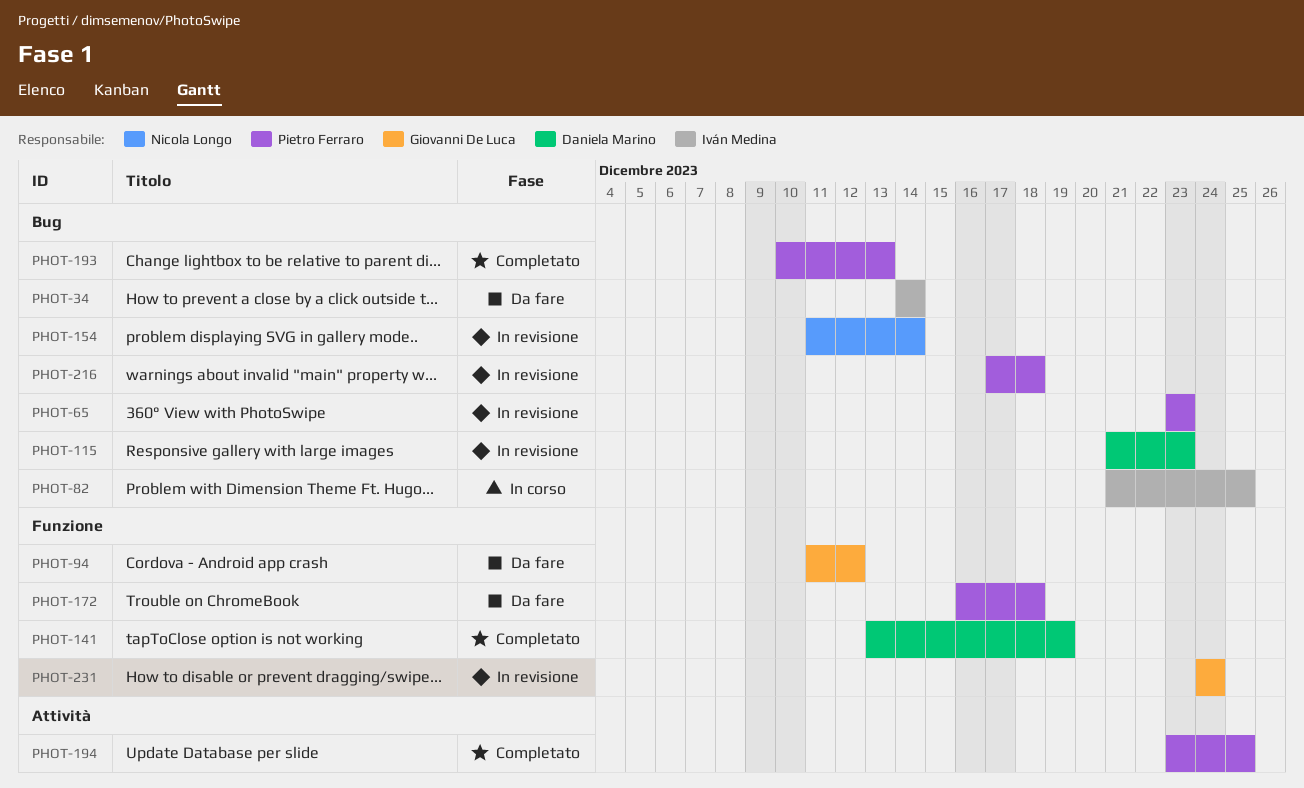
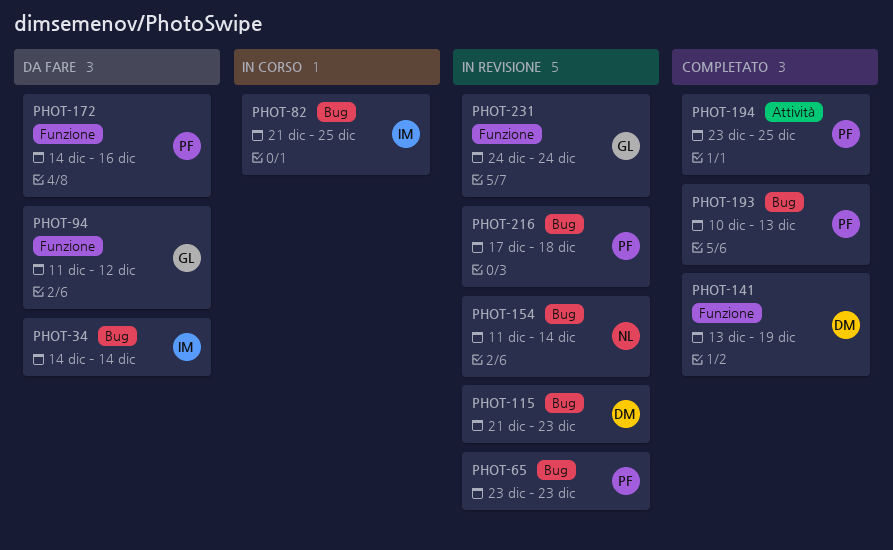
PHOT-172, start: Dec 16 -> Dec 14
PHOT-172, due: Dec 18 -> Dec 16

